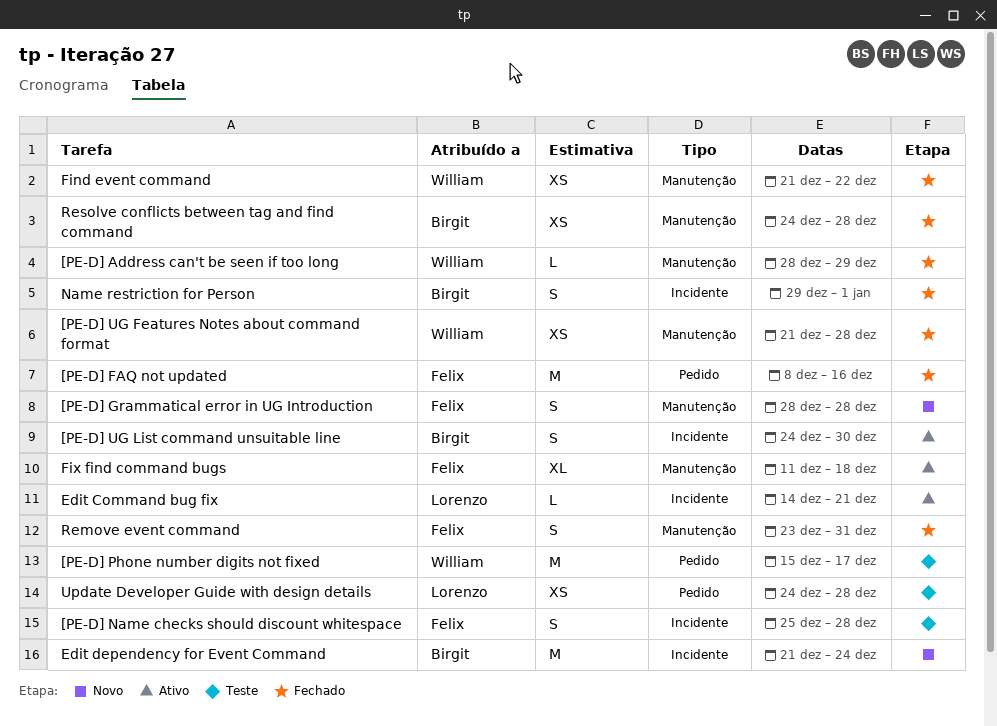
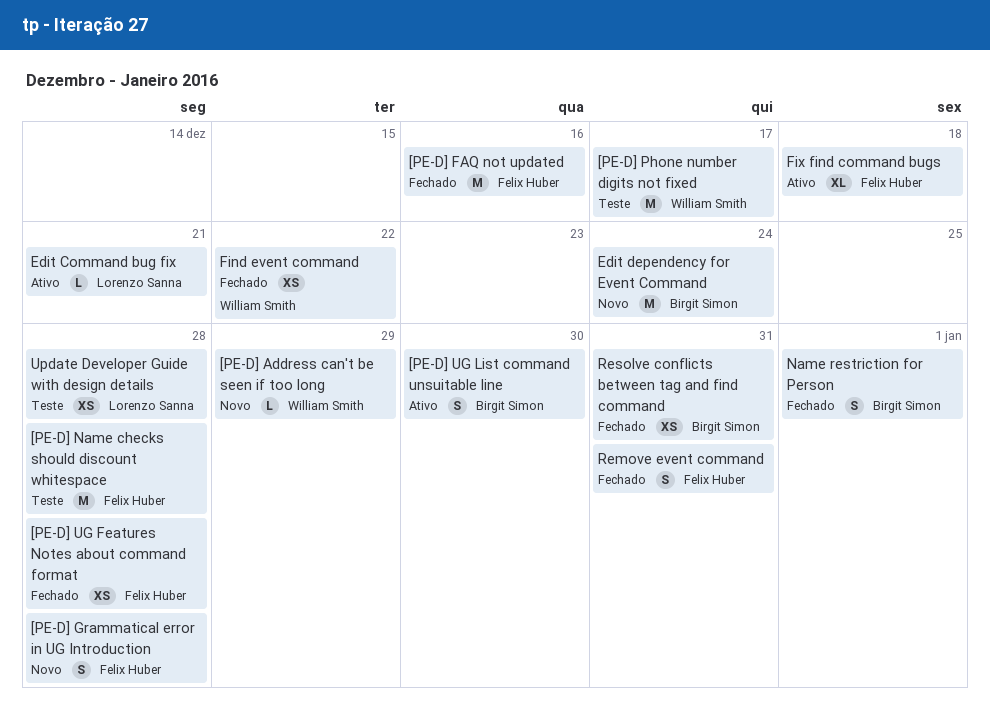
[PE-D] Address can't be seen if too long, status: Fechado -> Novo
[PE-D] Name checks should discount whitespace, estimate: S -> M
[PE-D] UG Features Notes about command format, owner: William Smith -> Felix Huber
Resolve conflicts between tag and find command, due: Dec 28 -> Dec 31

